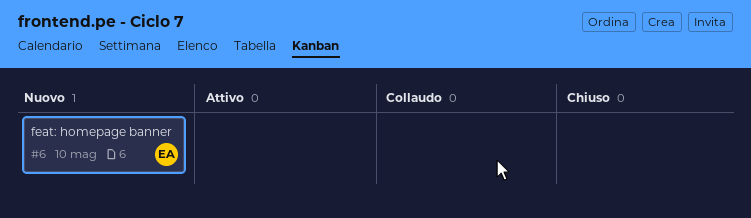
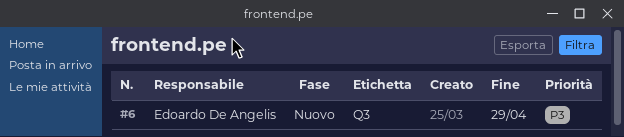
#6, due: May 10 -> Apr 29

